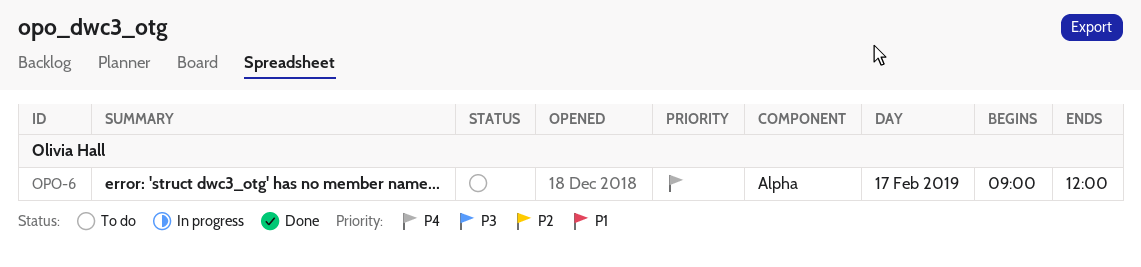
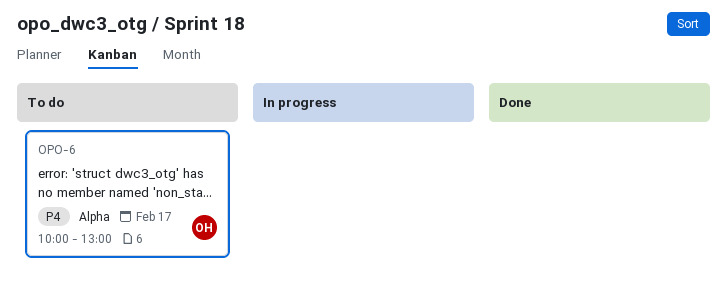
OPO-6, begins: 09:00 -> 10:00
OPO-6, ends: 12:00 -> 13:00

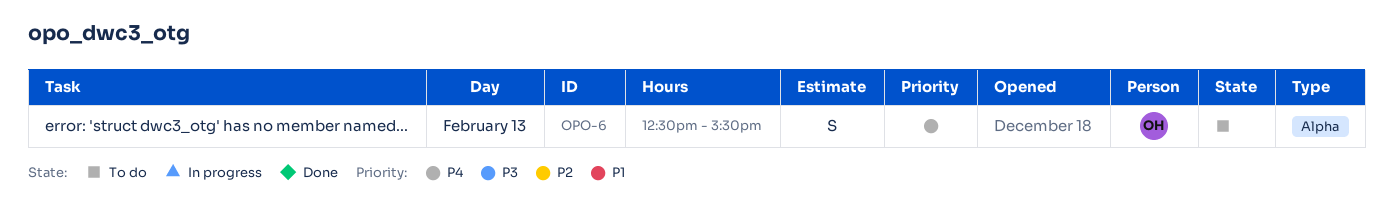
OPO-6, day: Feb 17 -> Feb 13
OPO-6, begins: 10:00 -> 12:30
OPO-6, ends: 13:00 -> 15:30

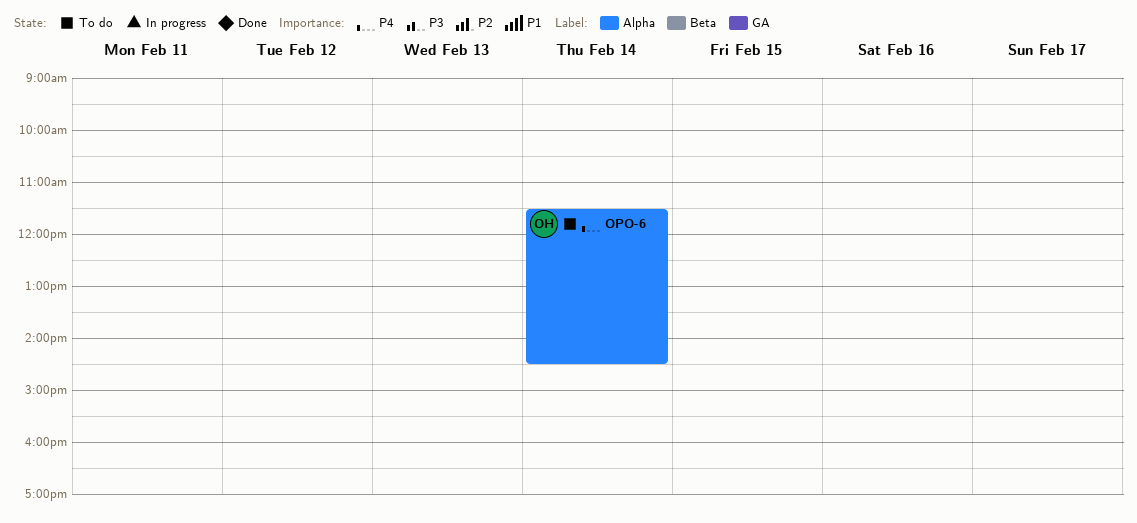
OPO-6, day: Feb 13 -> Feb 14
OPO-6, begins: 12:30 -> 11:30
OPO-6, ends: 15:30 -> 14:30

